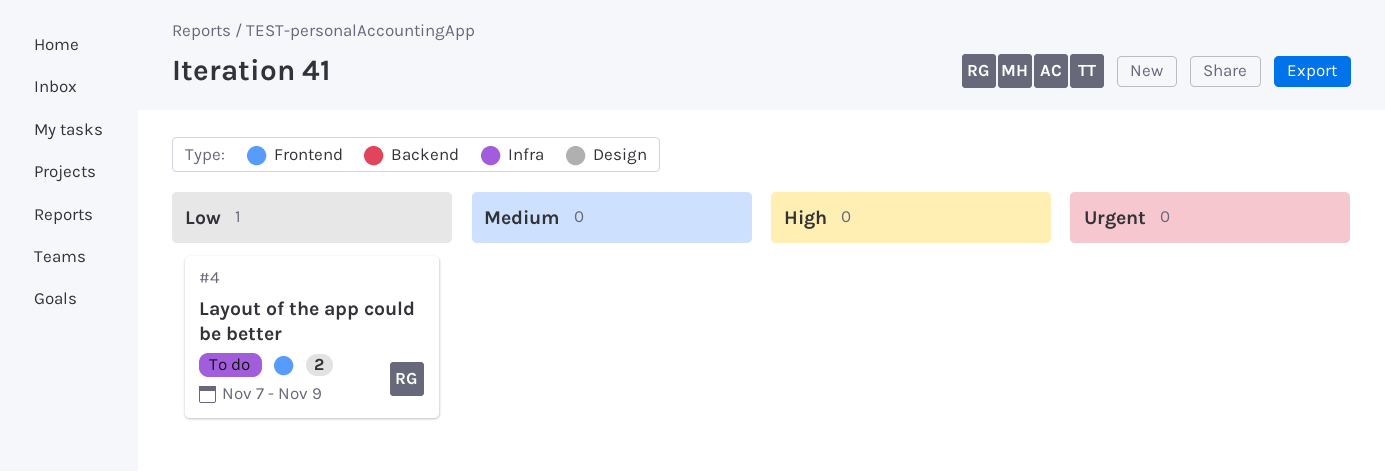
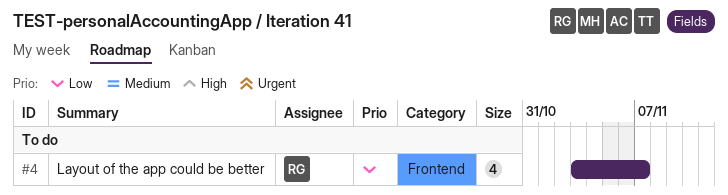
#4, estimate: 2 -> 4
#4, start: Nov 7 -> Nov 3
#4, due: Nov 9 -> Nov 7

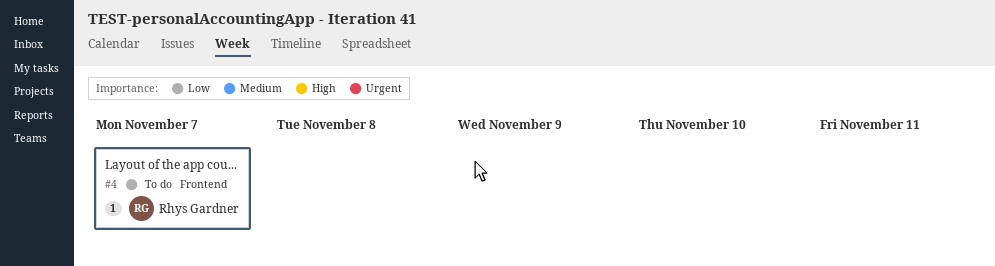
#4, estimate: 4 -> 1

